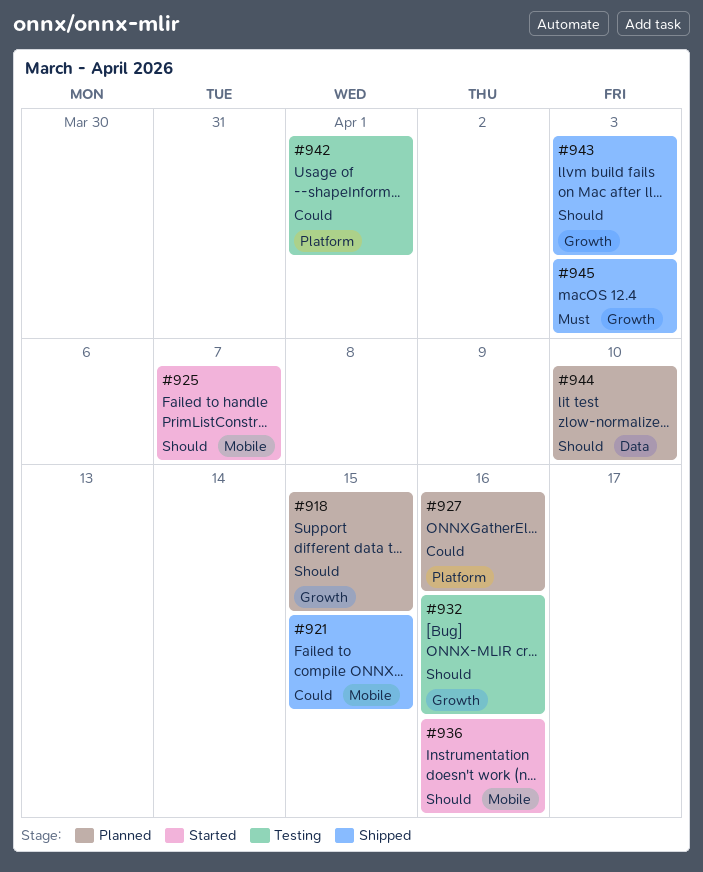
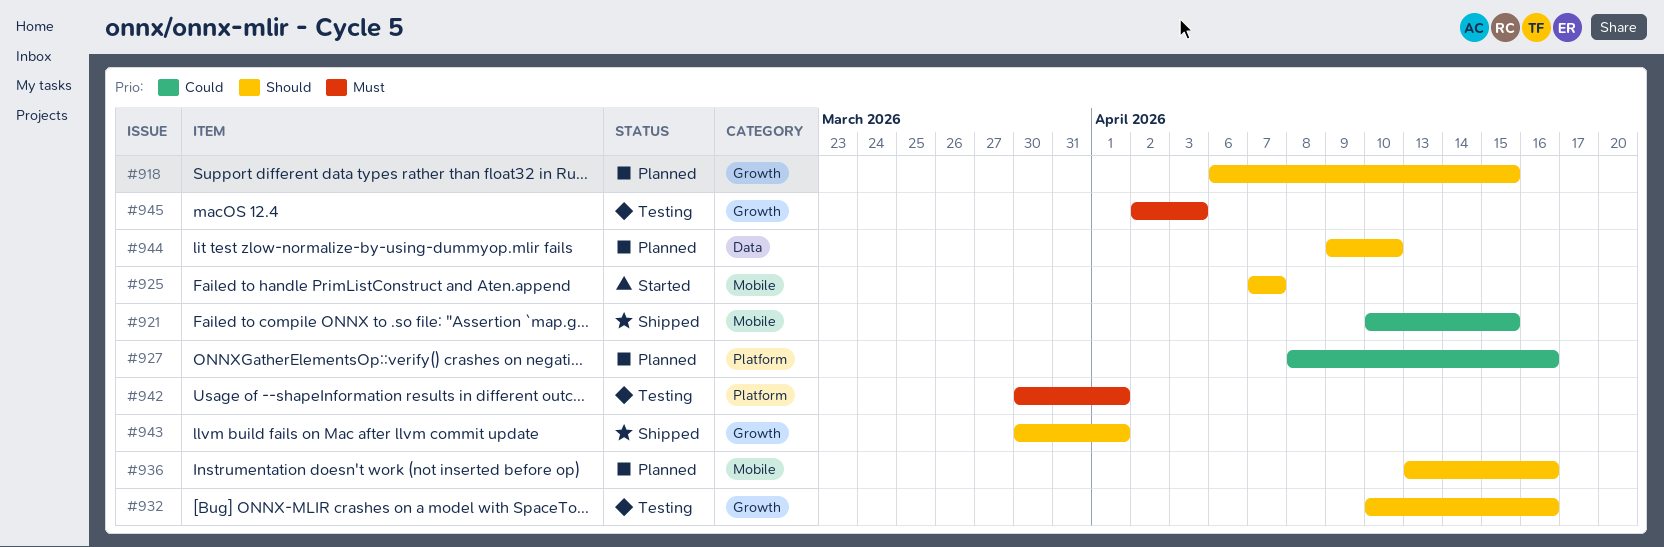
#936, status: Started -> Planned
#942, priority: Could -> Must
#943, due: Apr 3 -> Apr 1
#945, status: Shipped -> Testing

